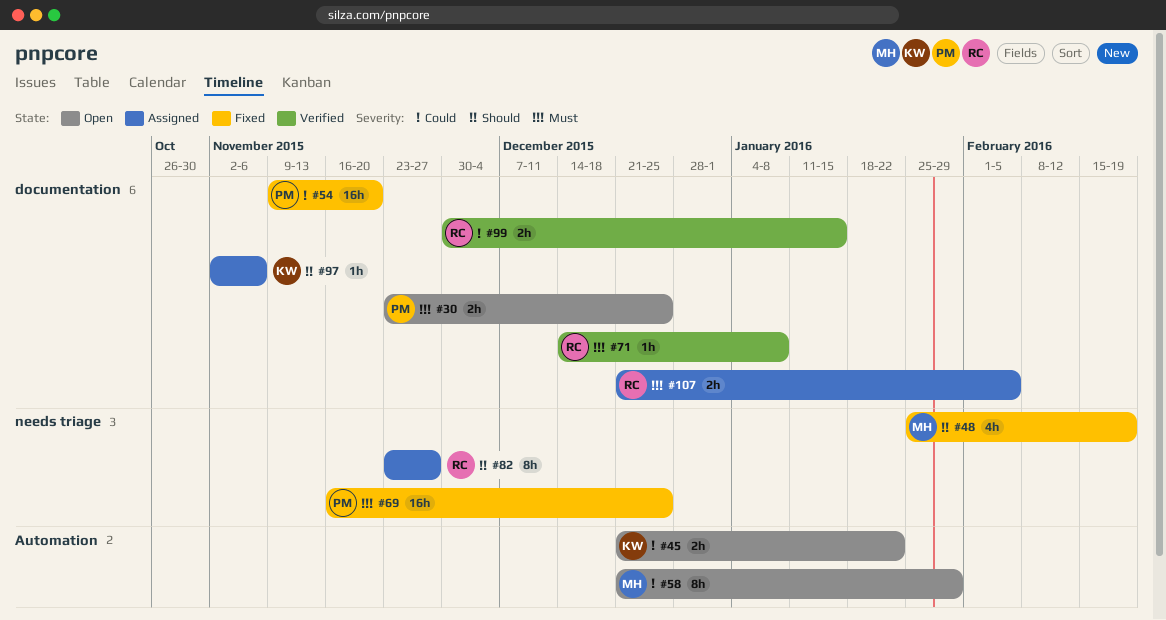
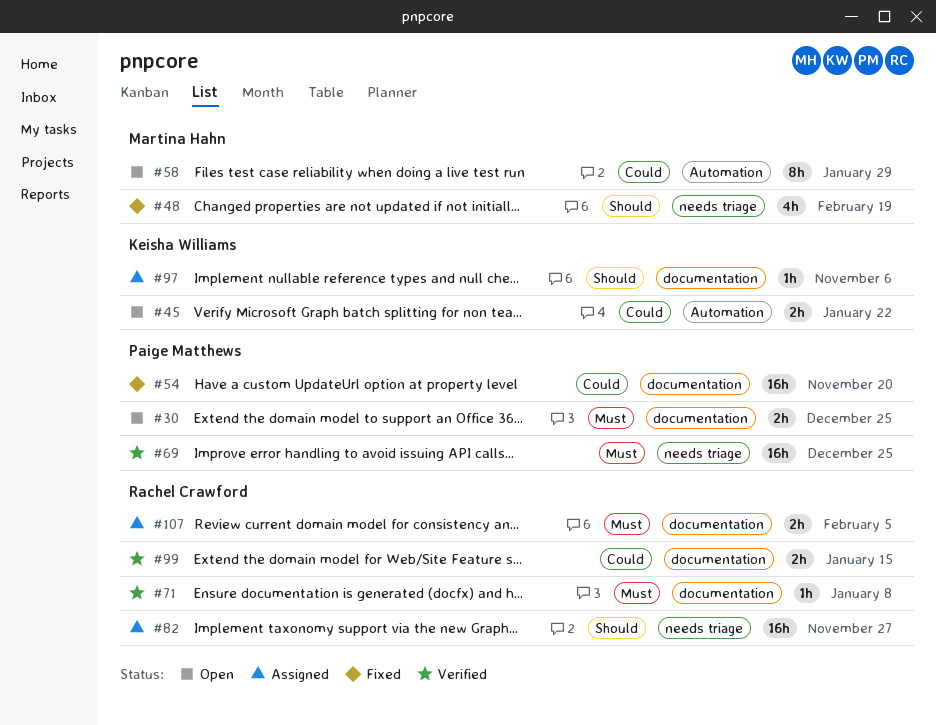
#69, status: Fixed -> Verified
#82, estimate: 8h -> 16h

